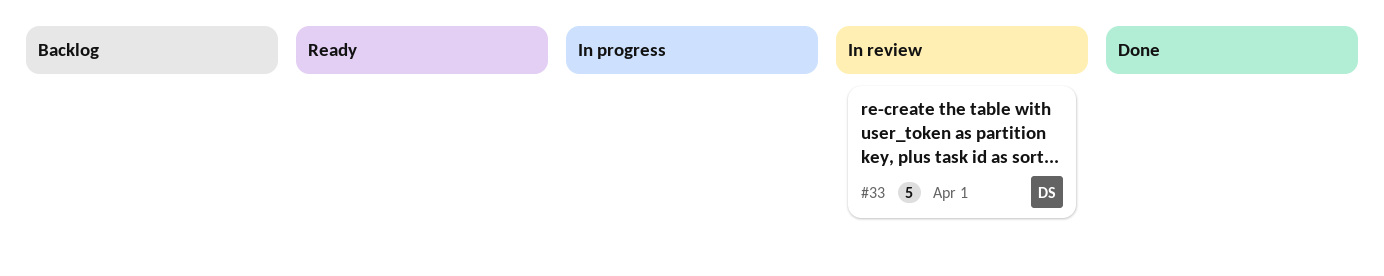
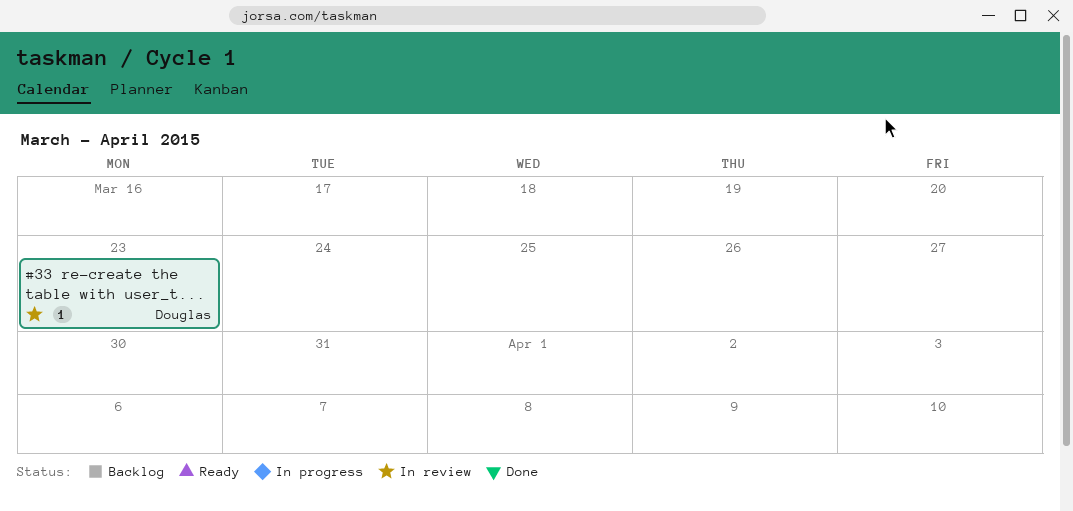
#33, estimate: 5 -> 1
#33, due: Apr 1 -> Mar 23

